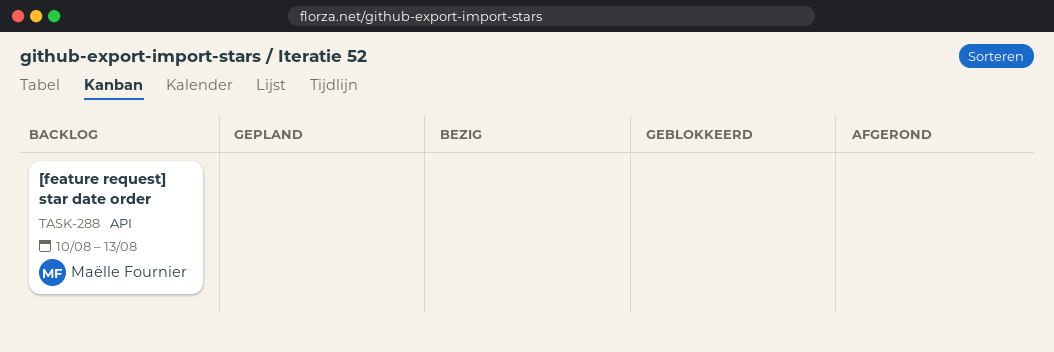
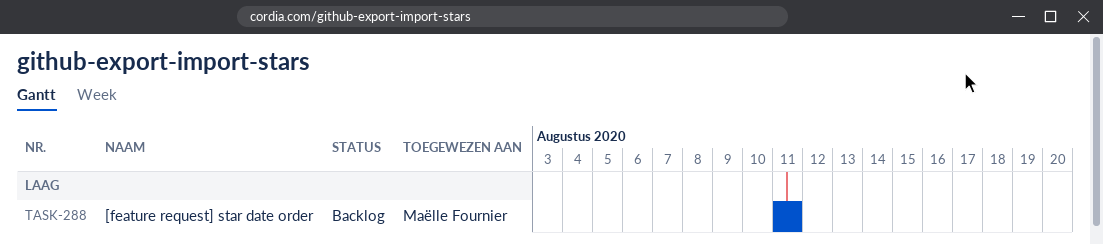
TASK-288, start: Aug 10 -> Aug 11
TASK-288, due: Aug 13 -> Aug 11

